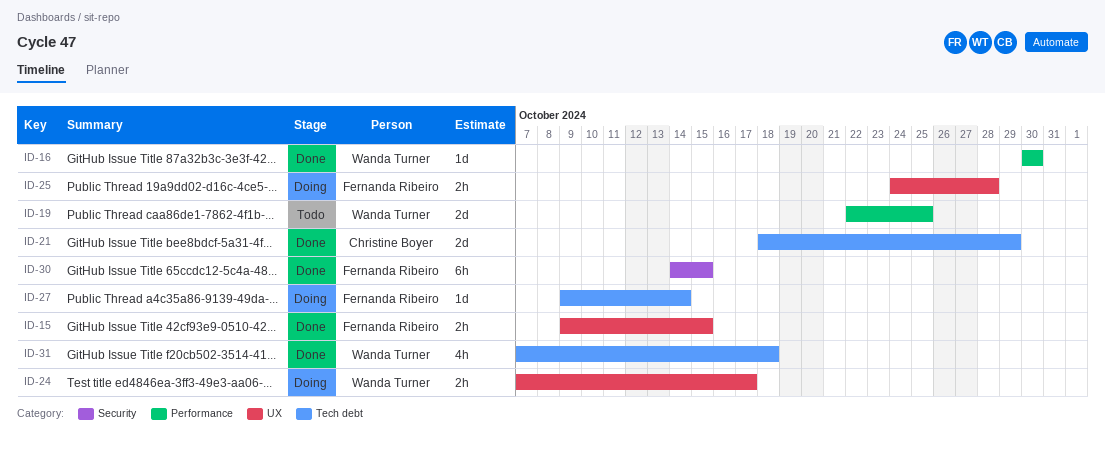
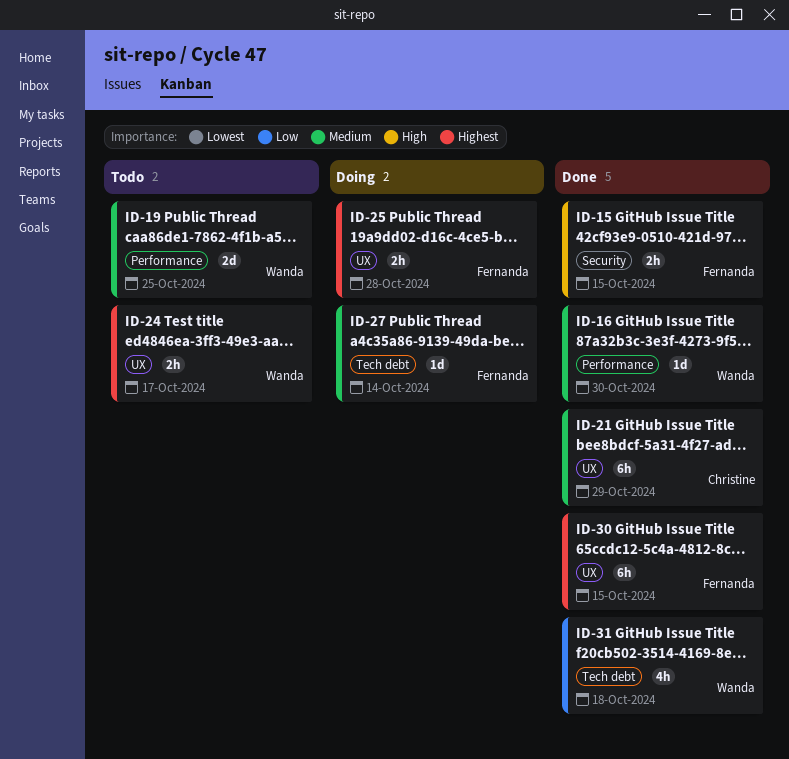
ID-15, label: UX -> Security
ID-21, label: Tech debt -> UX
ID-21, estimate: 2d -> 6h
ID-24, status: Doing -> Todo
ID-30, label: Security -> UX

